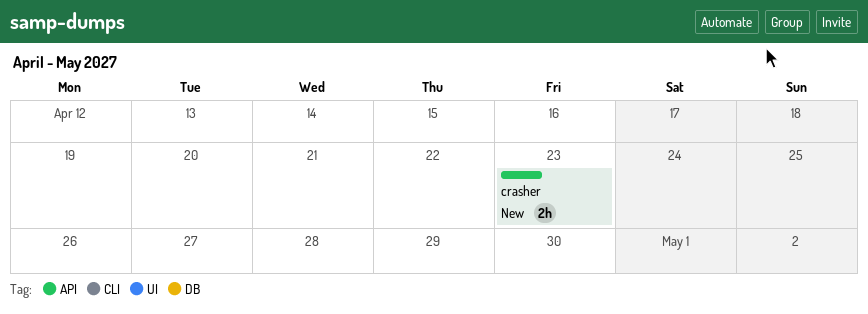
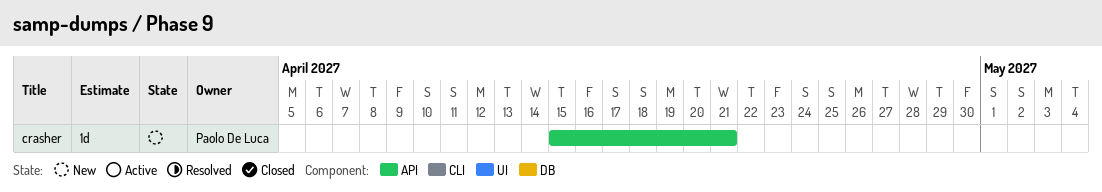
crasher, estimate: 2h -> 1d
crasher, due: Apr 23 -> Apr 21

